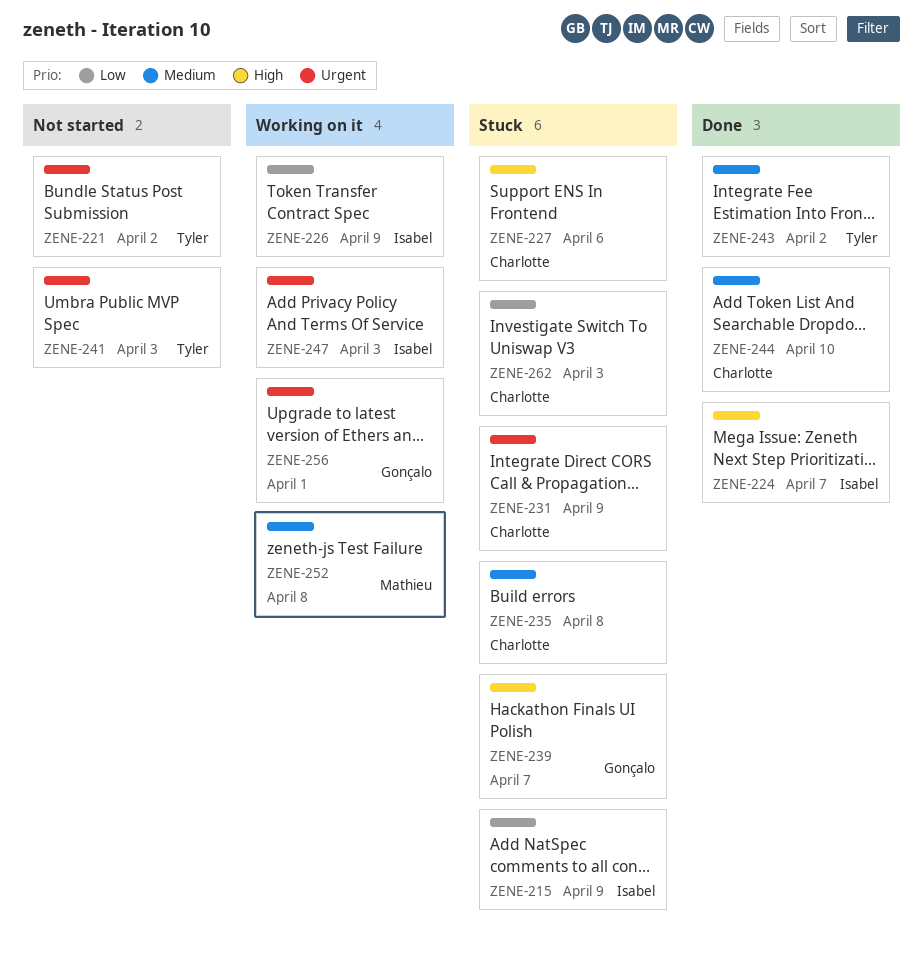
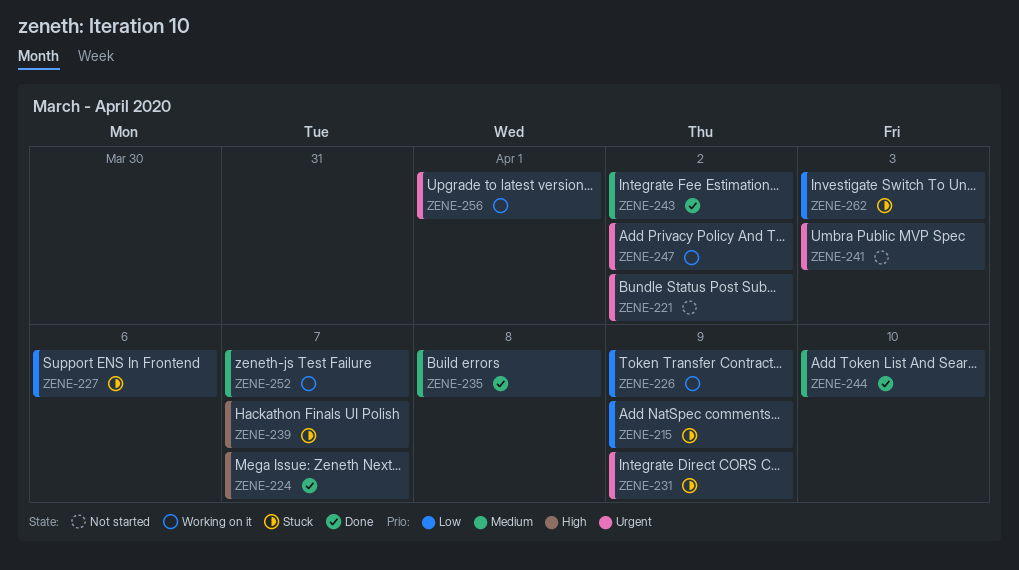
ZENE-227, priority: High -> Low
ZENE-235, status: Stuck -> Done
ZENE-247, due: Apr 3 -> Apr 2
ZENE-252, due: Apr 8 -> Apr 7

